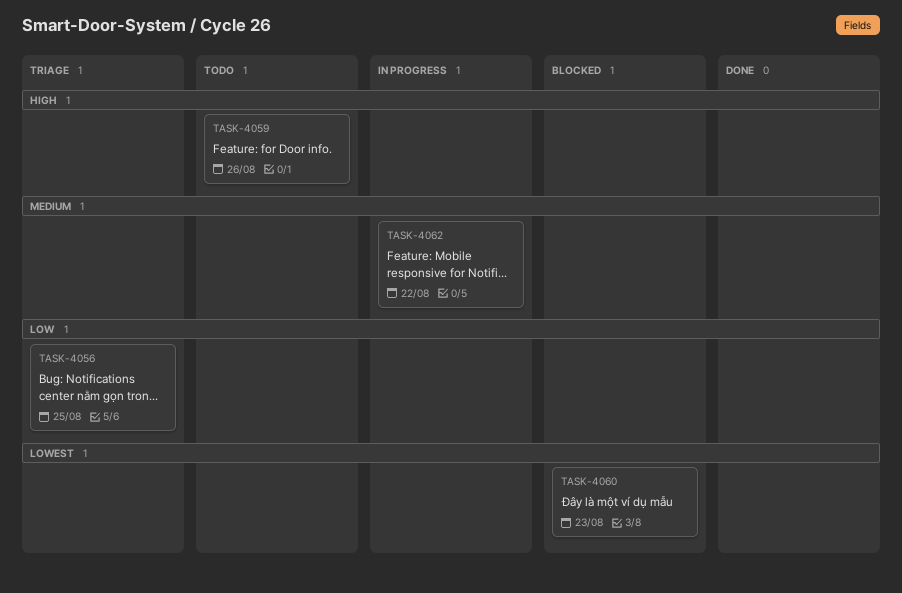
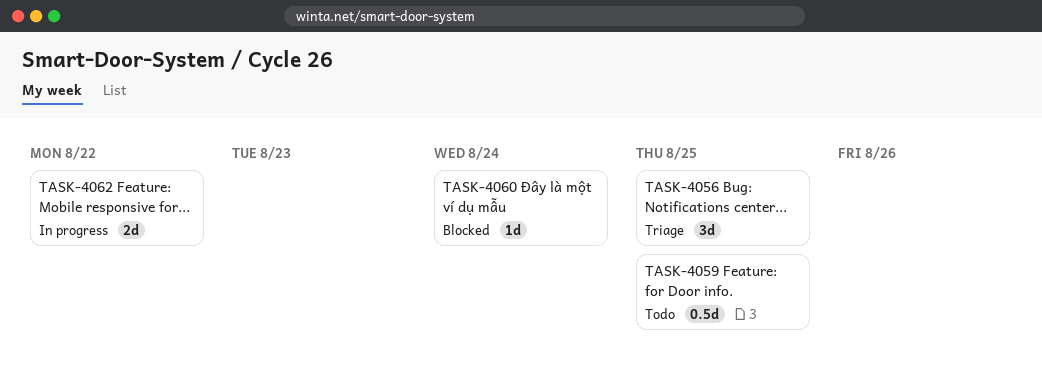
TASK-4059, due: Aug 26 -> Aug 25
TASK-4060, due: Aug 23 -> Aug 24

